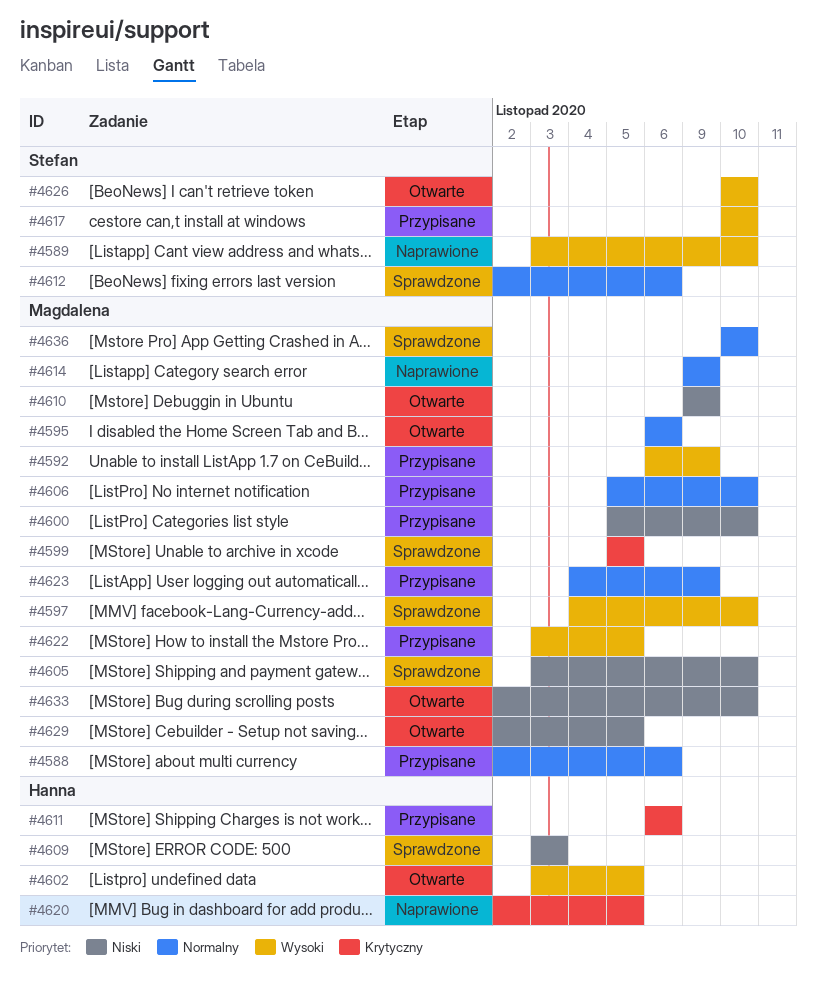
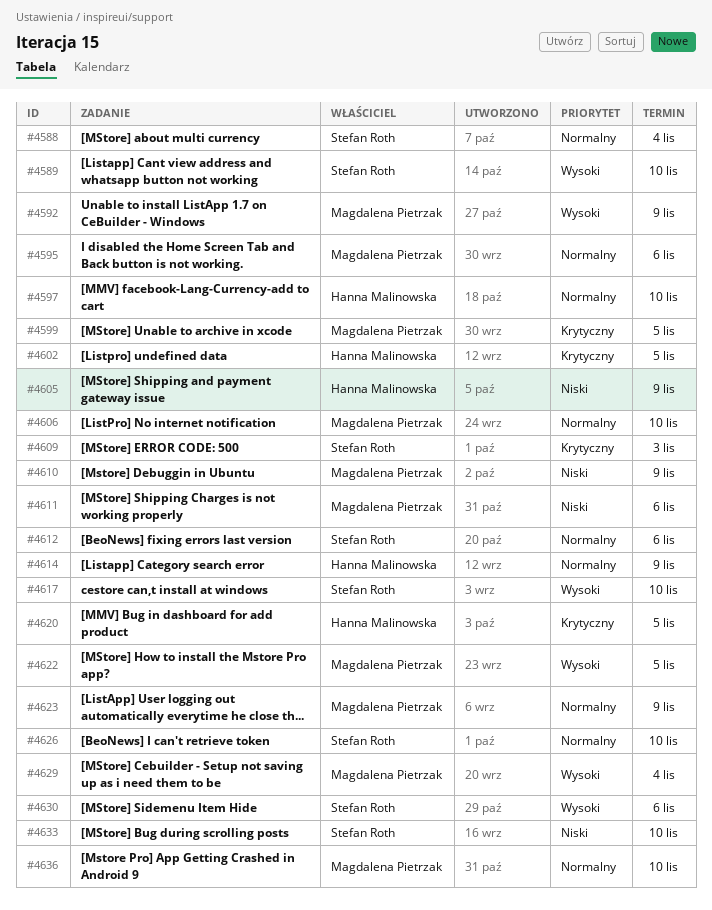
#4588, owner: Magdalena Pietrzak -> Stefan Roth
#4588, due: Nov 6 -> Nov 4
#4597, owner: Magdalena Pietrzak -> Hanna Malinowska
#4597, priority: Wysoki -> Normalny
#4600: present -> none
#4602, priority: Wysoki -> Krytyczny
#4605, owner: Magdalena Pietrzak -> Hanna Malinowska
#4605, due: Nov 10 -> Nov 9
#4609, owner: Hanna Malinowska -> Stefan Roth
#4609, priority: Niski -> Krytyczny
#4611, owner: Hanna Malinowska -> Magdalena Pietrzak
#4611, priority: Krytyczny -> Niski
#4614, owner: Magdalena Pietrzak -> Hanna Malinowska
#4626, priority: Wysoki -> Normalny
#4629, priority: Niski -> Wysoki
#4629, due: Nov 5 -> Nov 4
#4630: none -> present
#4633, owner: Magdalena Pietrzak -> Stefan Roth

